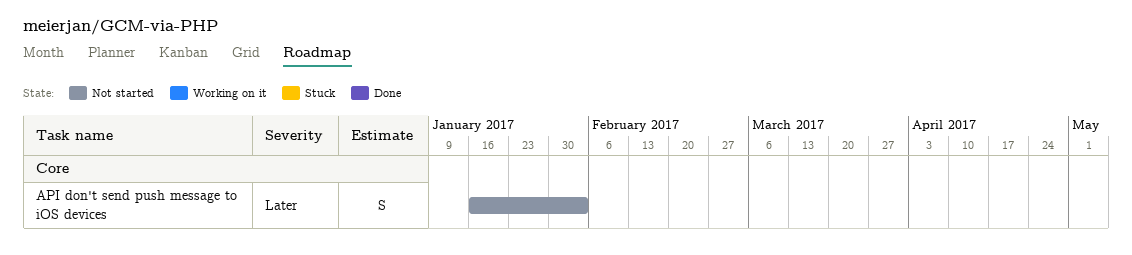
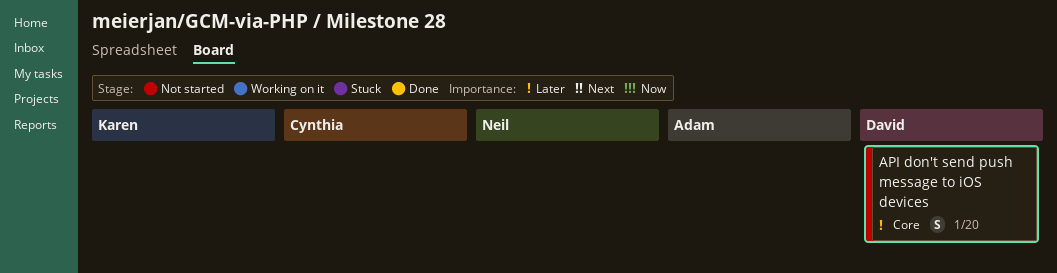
API don't send push message to iOS devices, due: Feb 3 -> Jan 20

